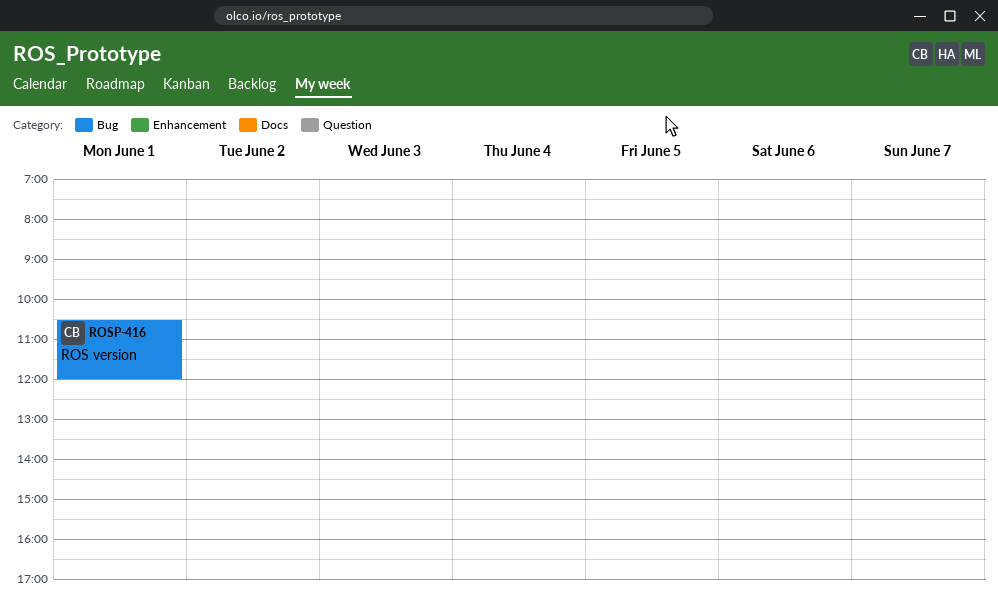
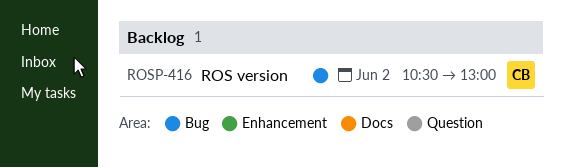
ROSP-416, day: Jun 1 -> Jun 2
ROSP-416, ends: 12:00 -> 13:00

